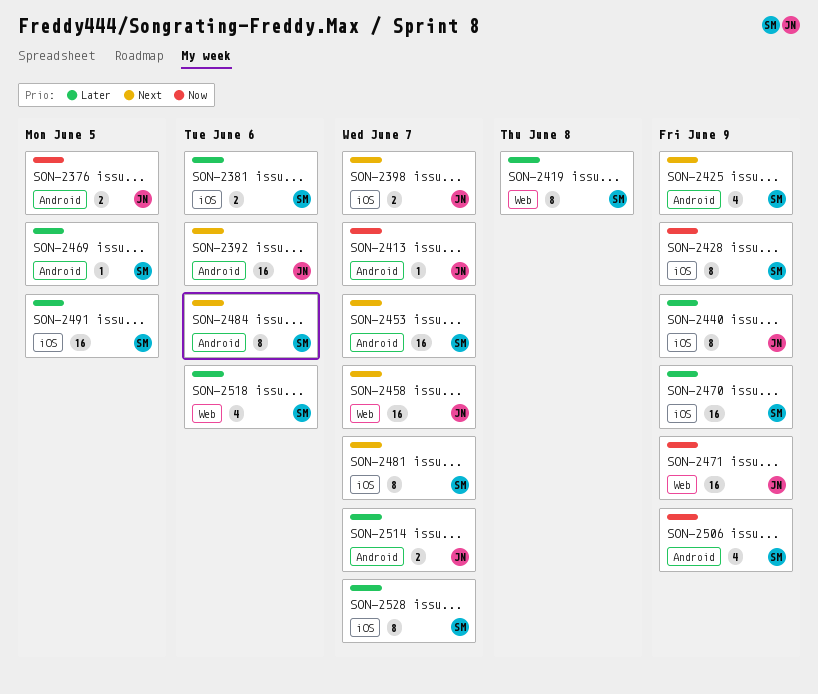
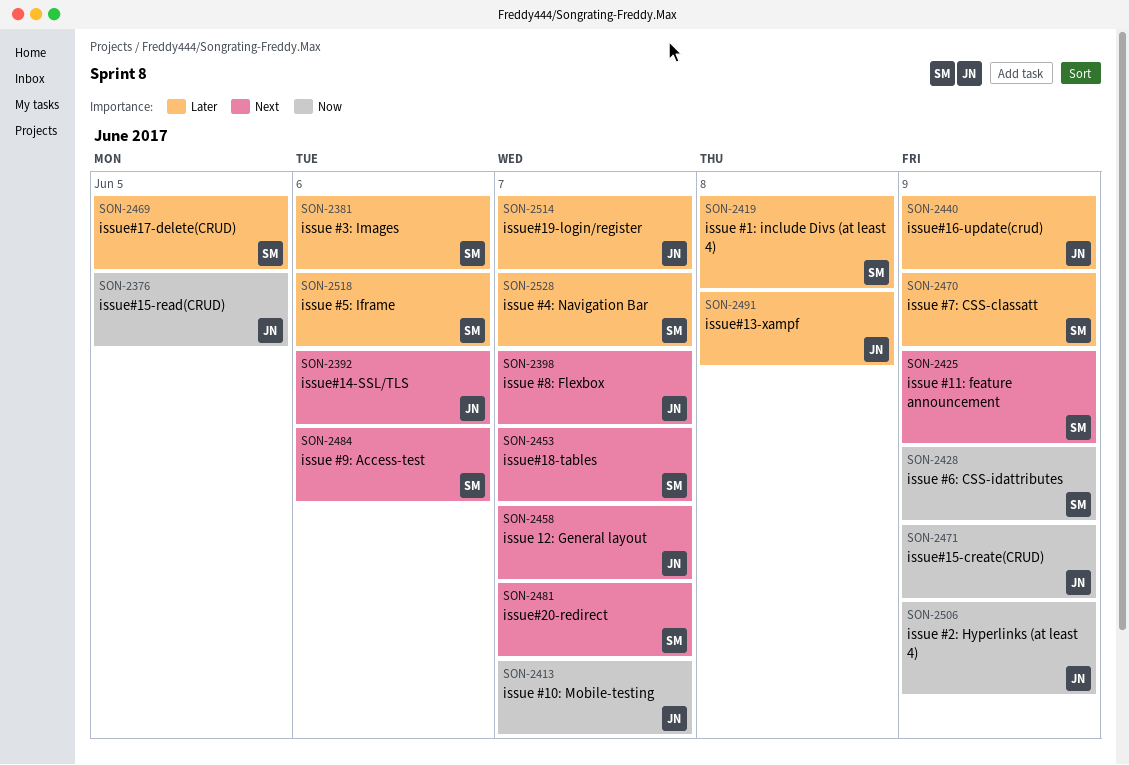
SON-2491, owner: SM -> JN
SON-2491, due: Jun 5 -> Jun 8
SON-2506, owner: SM -> JN

